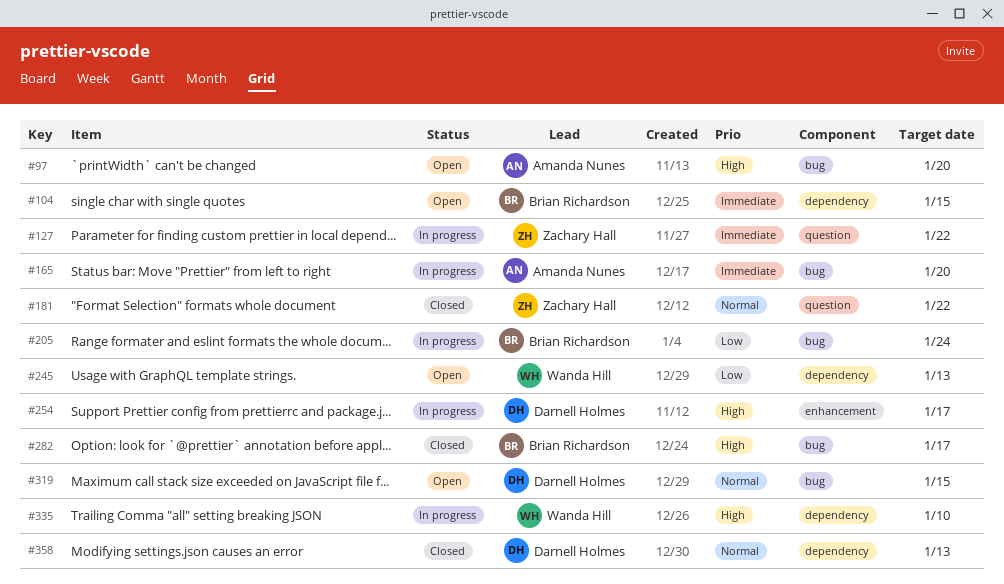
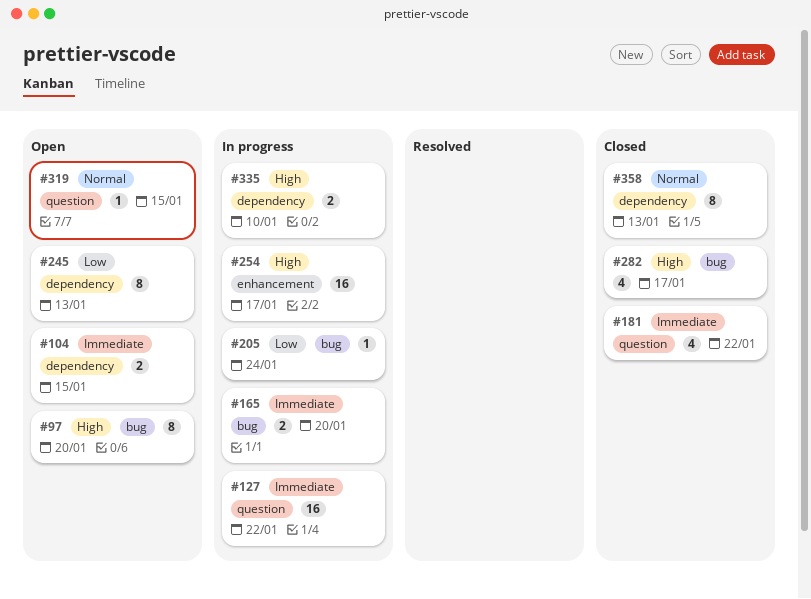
#181, priority: Normal -> Immediate
#319, label: bug -> question

